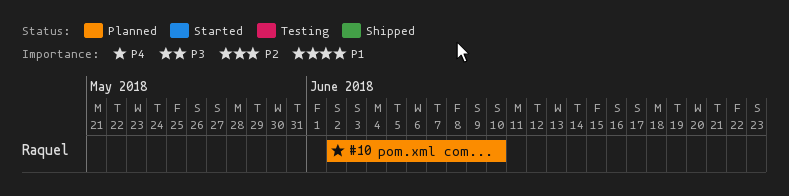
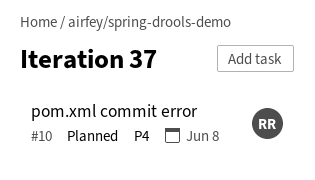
#10, due: Jun 10 -> Jun 8

